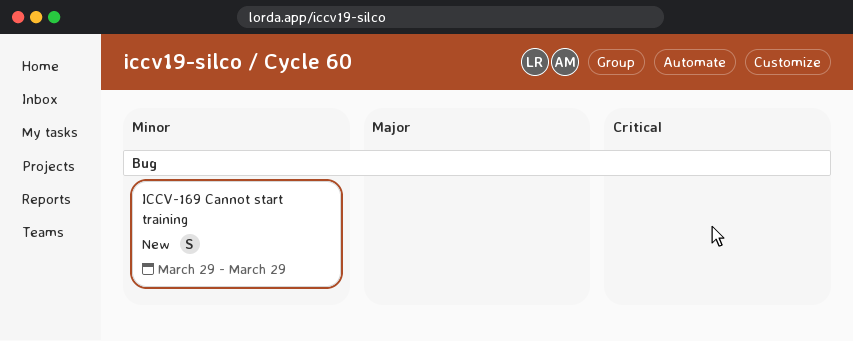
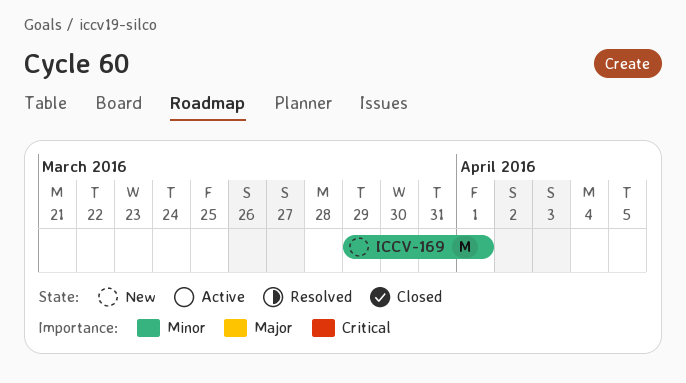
ICCV-169, estimate: S -> M
ICCV-169, due: Mar 29 -> Apr 1

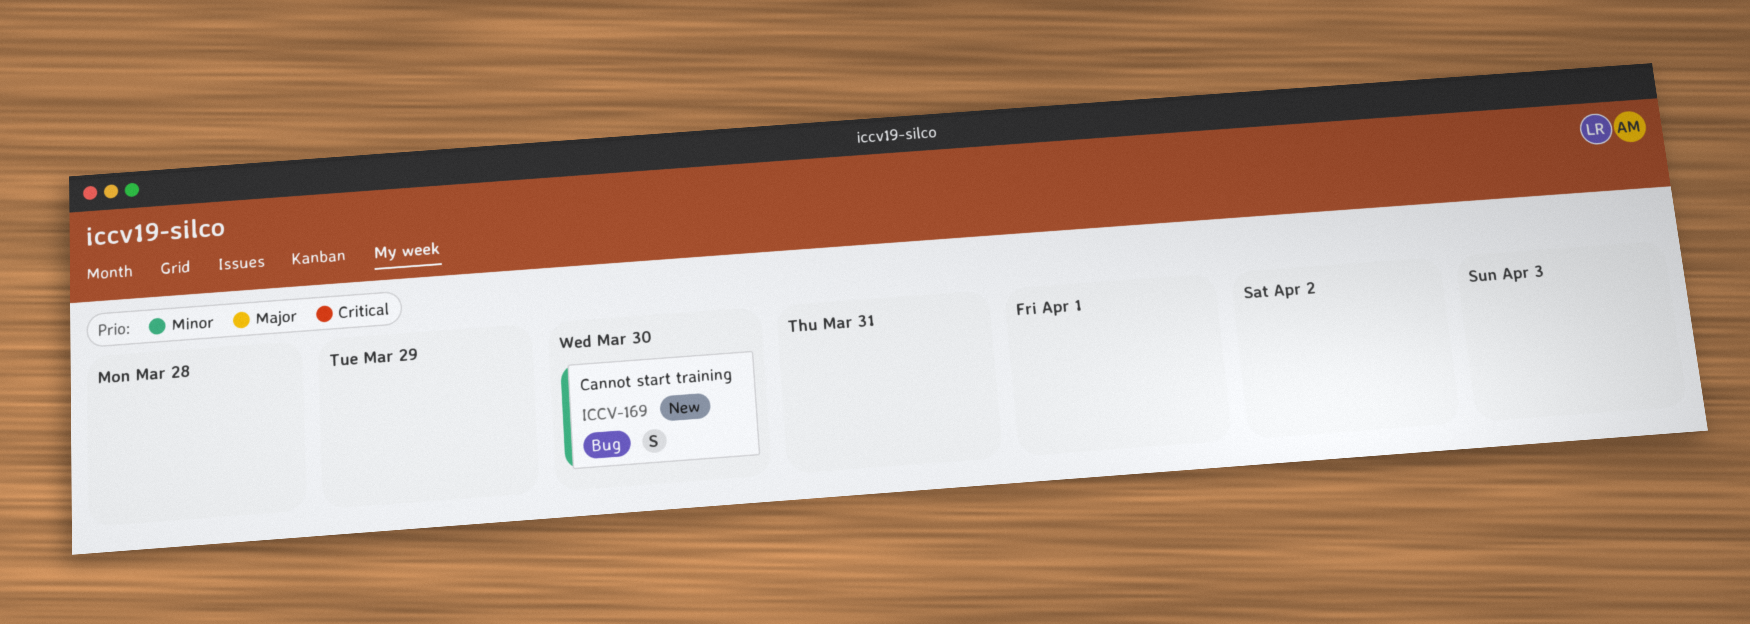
ICCV-169, estimate: M -> S
ICCV-169, due: Apr 1 -> Mar 30

